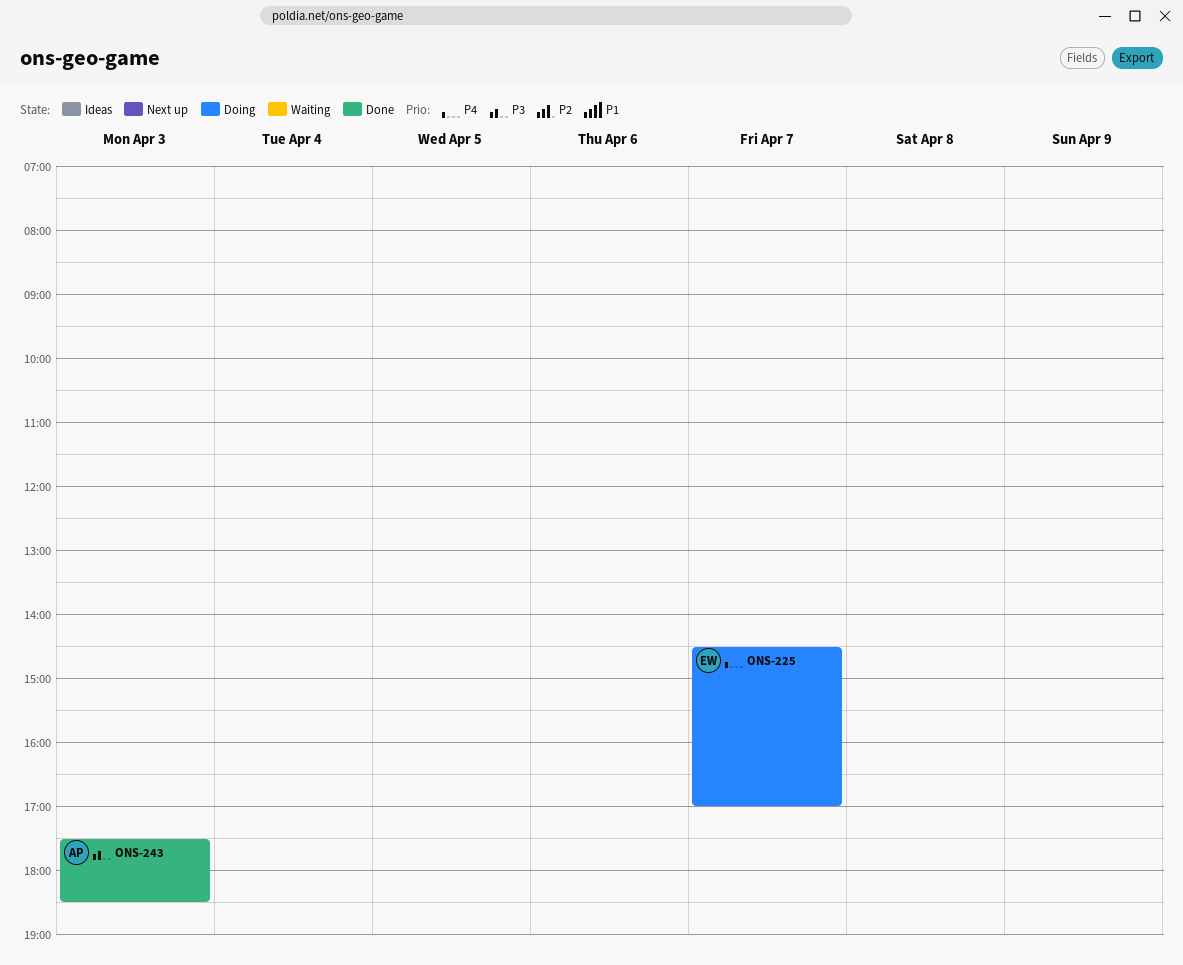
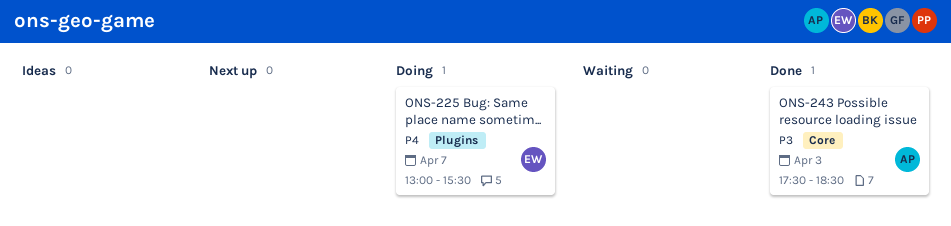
ONS-225, begins: 14:30 -> 13:00
ONS-225, ends: 17:00 -> 15:30

